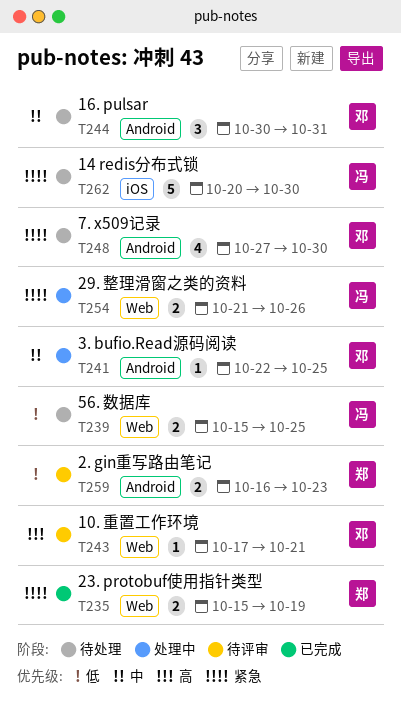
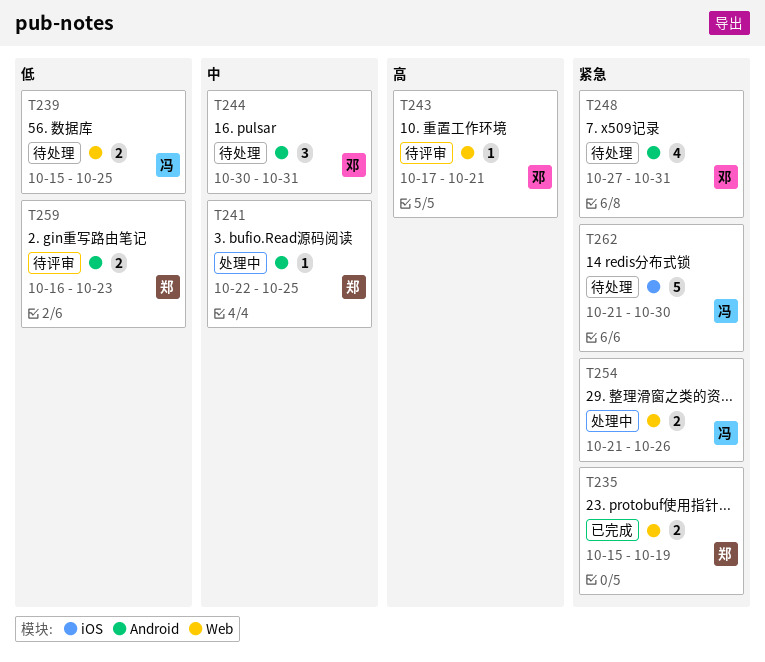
T241, owner: 邓 -> 郑
T248, due: Oct 30 -> Oct 31
T262, start: Oct 20 -> Oct 21

